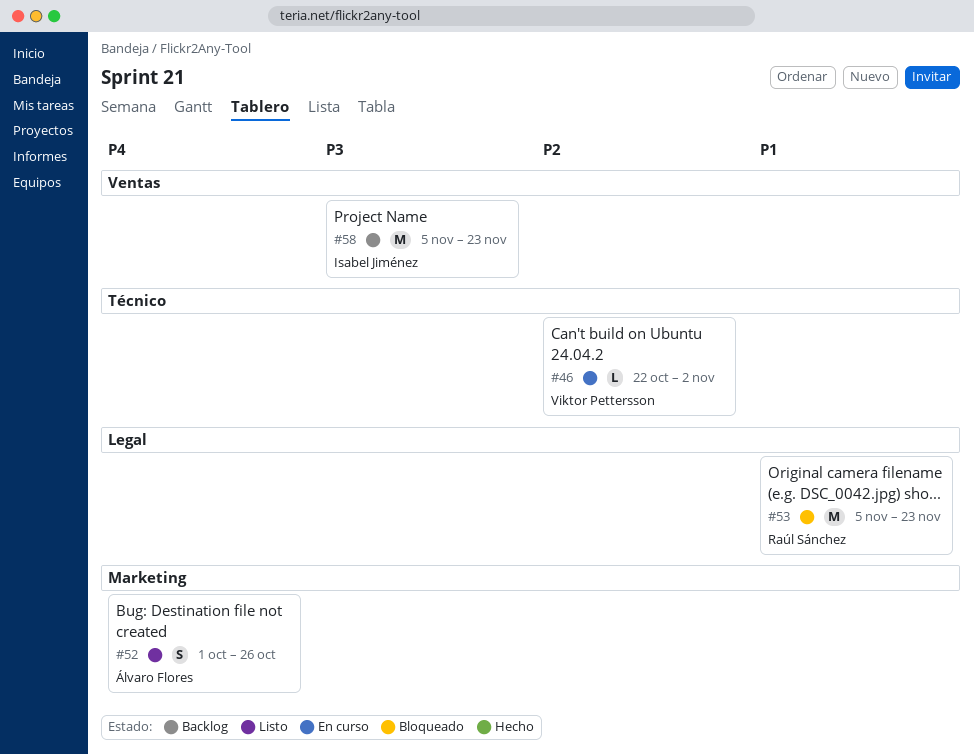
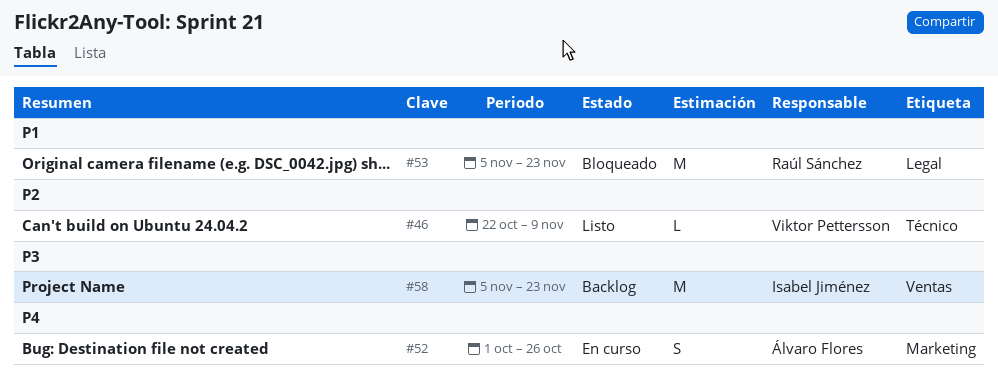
#46, status: En curso -> Listo
#46, due: Nov 2 -> Nov 9
#52, status: Listo -> En curso

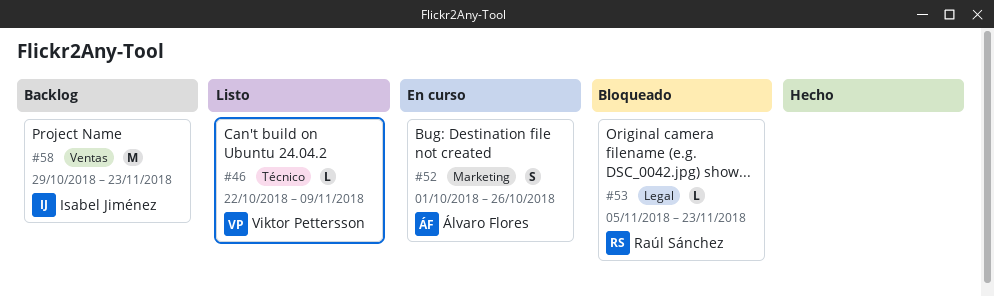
#53, estimate: M -> L
#58, start: Nov 5 -> Oct 29

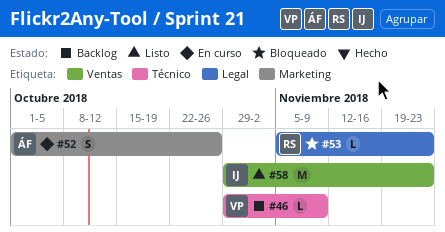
#46, status: Listo -> Backlog
#46, start: Oct 22 -> Oct 29
#58, status: Backlog -> Listo

